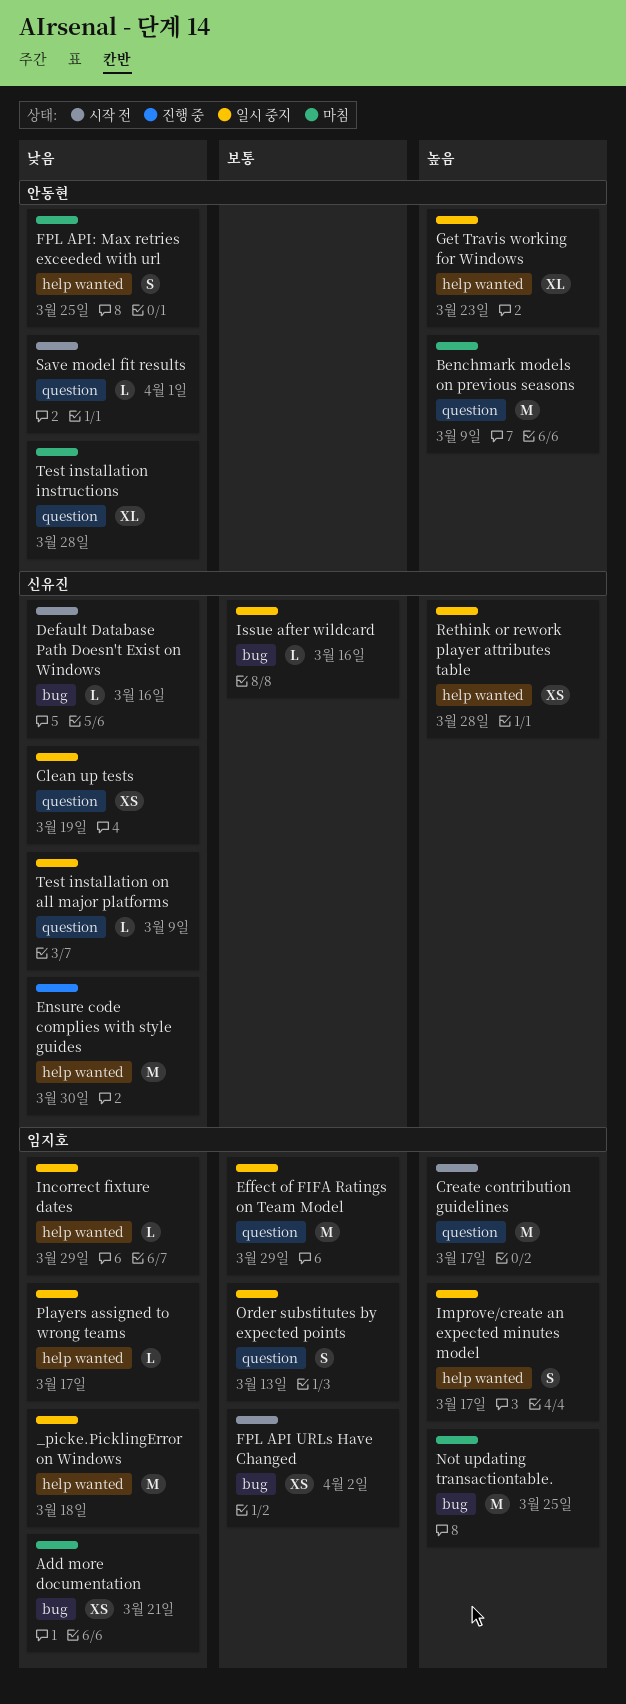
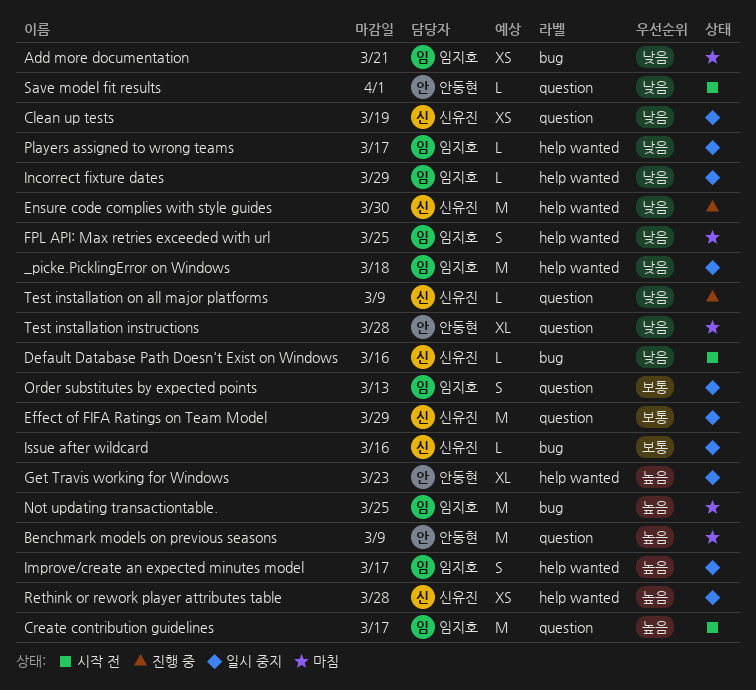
Effect of FIFA Ratings on Team Model, owner: 임지호 -> 신유진
FPL API URLs Have Changed: present -> none
FPL API: Max retries exceeded with url, owner: 안동현 -> 임지호
Test installation on all major platforms, status: 일시 중지 -> 진행 중

